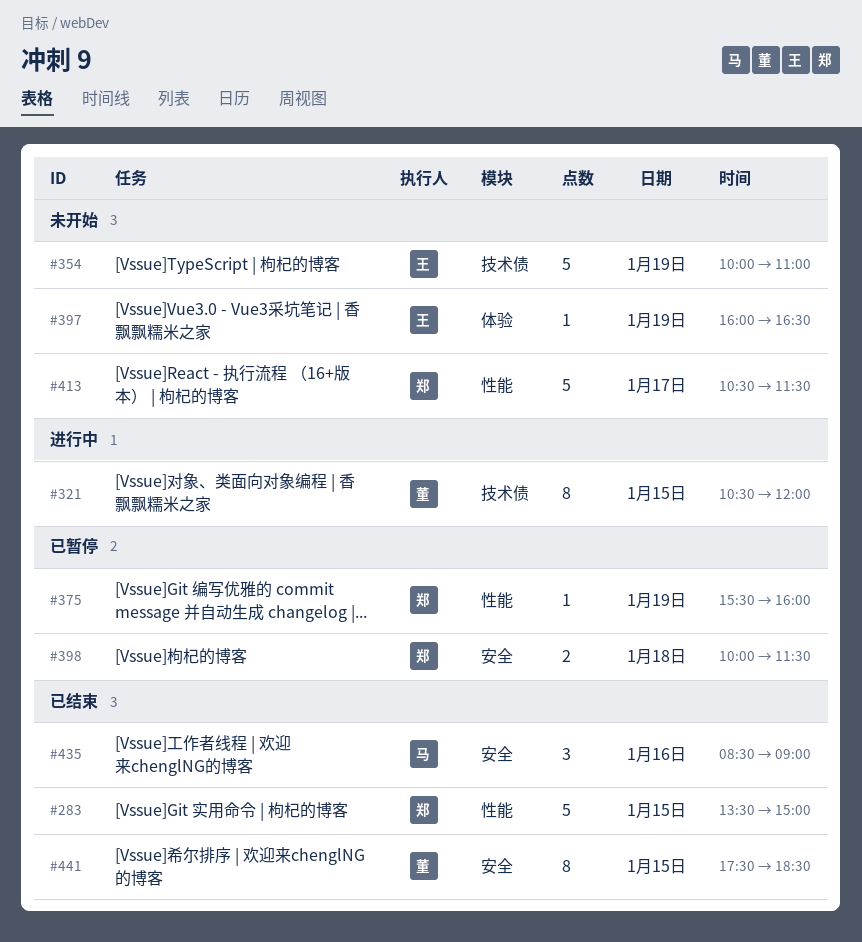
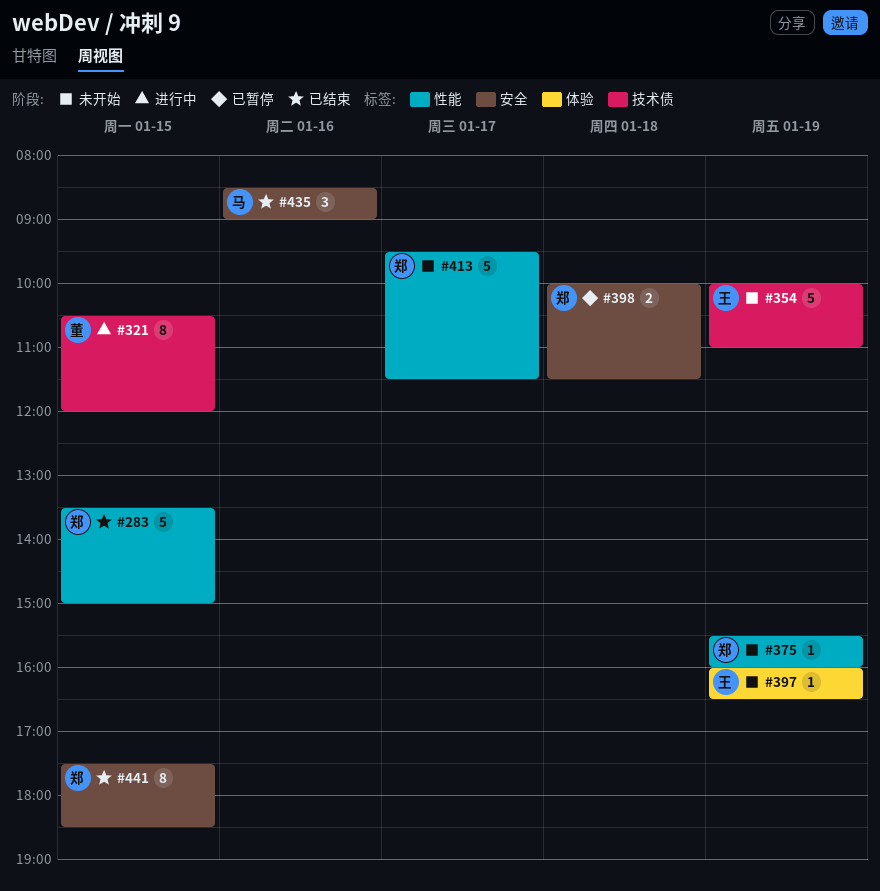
#375, status: 已暂停 -> 未开始
#413, begins: 10:30 -> 09:30
#441, owner: 董 -> 郑

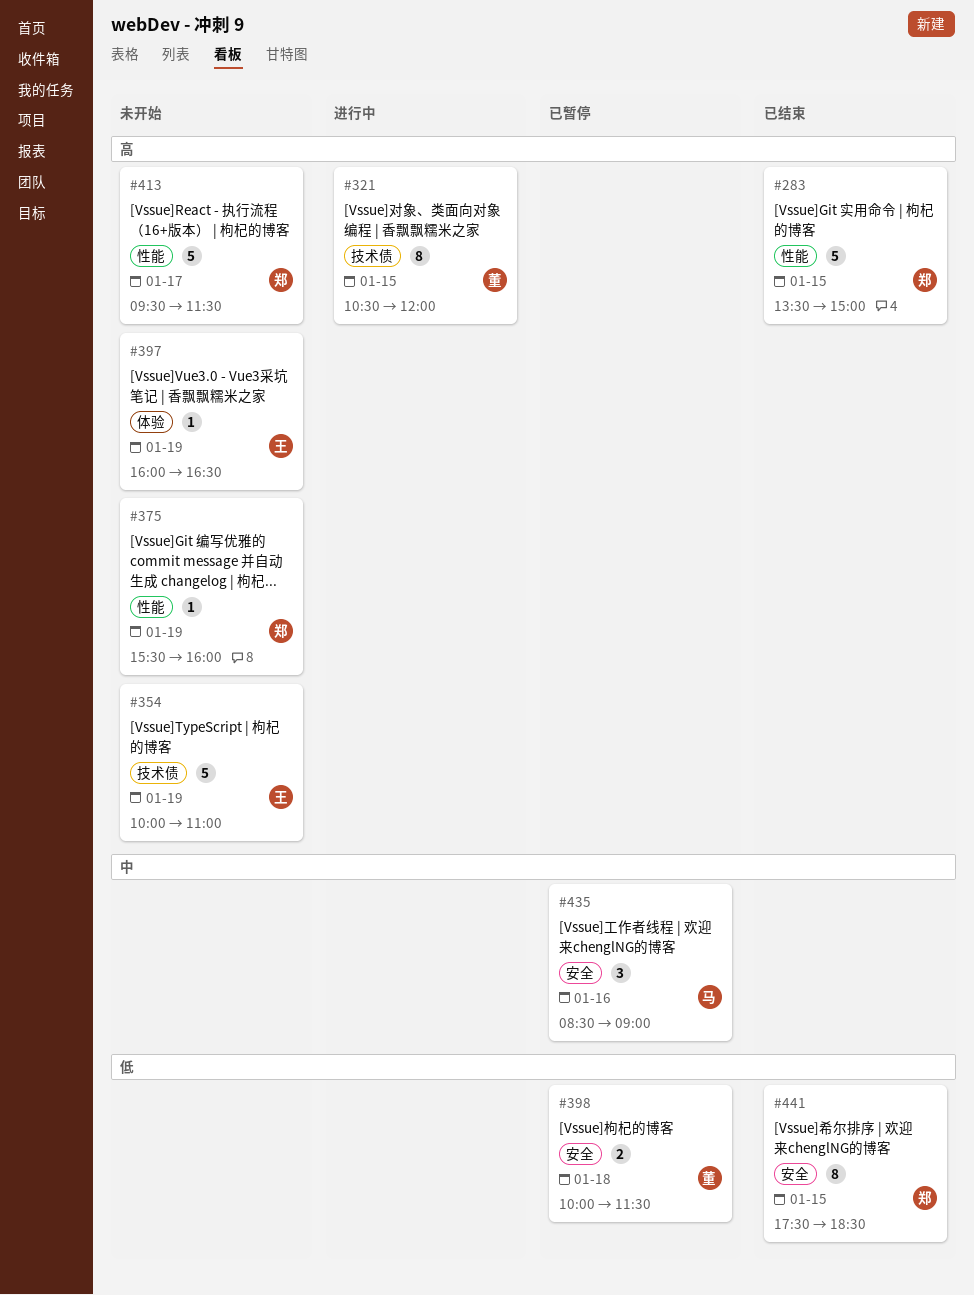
#398, owner: 郑 -> 董
#435, status: 已结束 -> 已暂停

